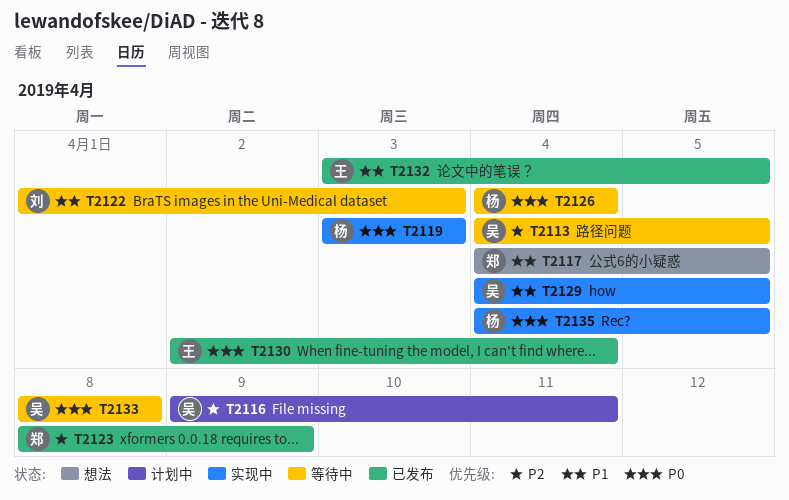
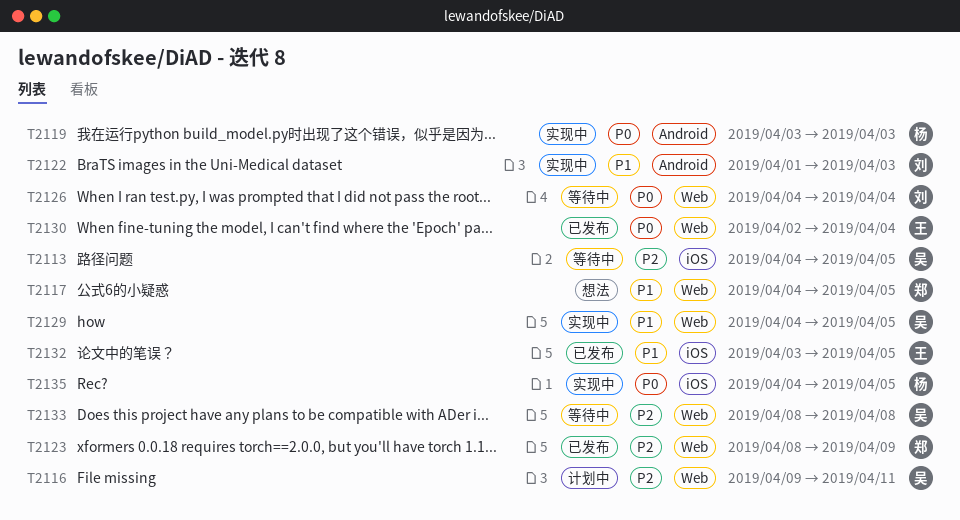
T2122, status: 等待中 -> 实现中
T2126, owner: 杨 -> 刘
T2133, priority: P0 -> P2

